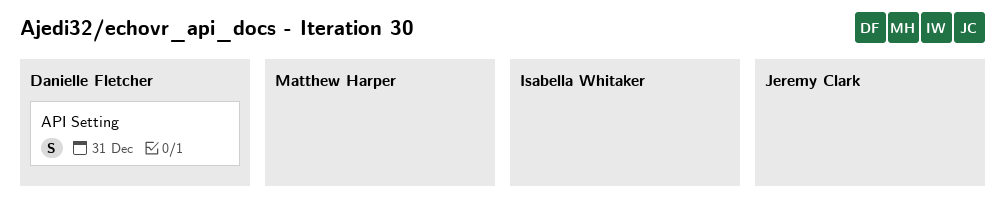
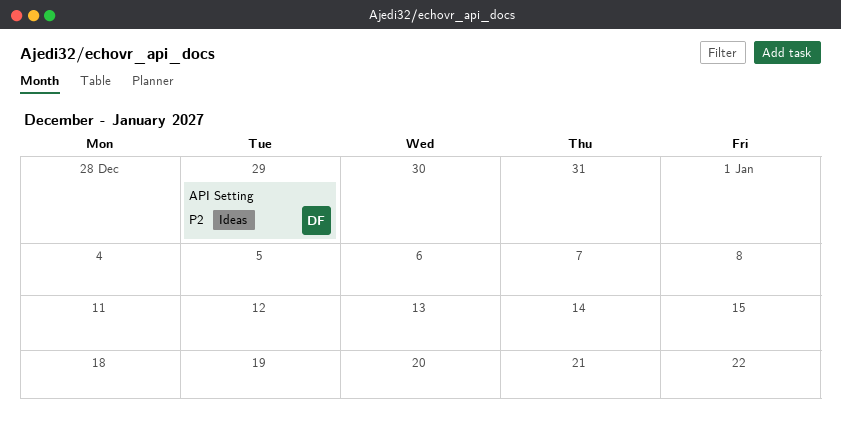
API Setting, due: Dec 31 -> Dec 29

